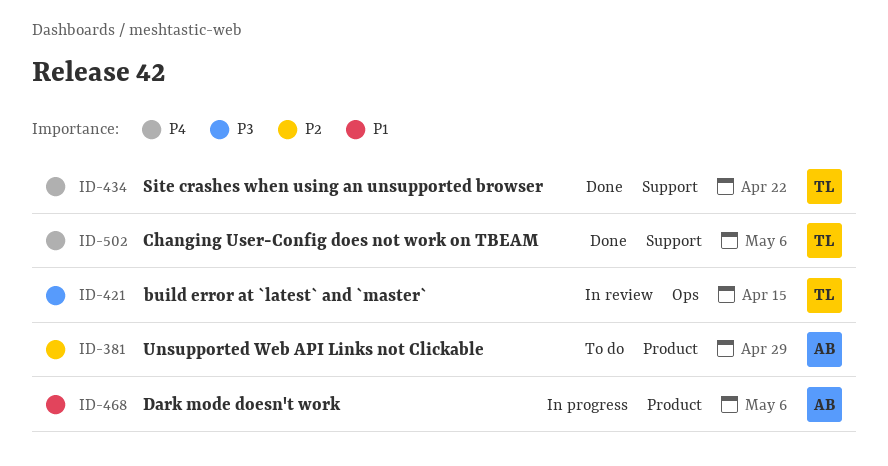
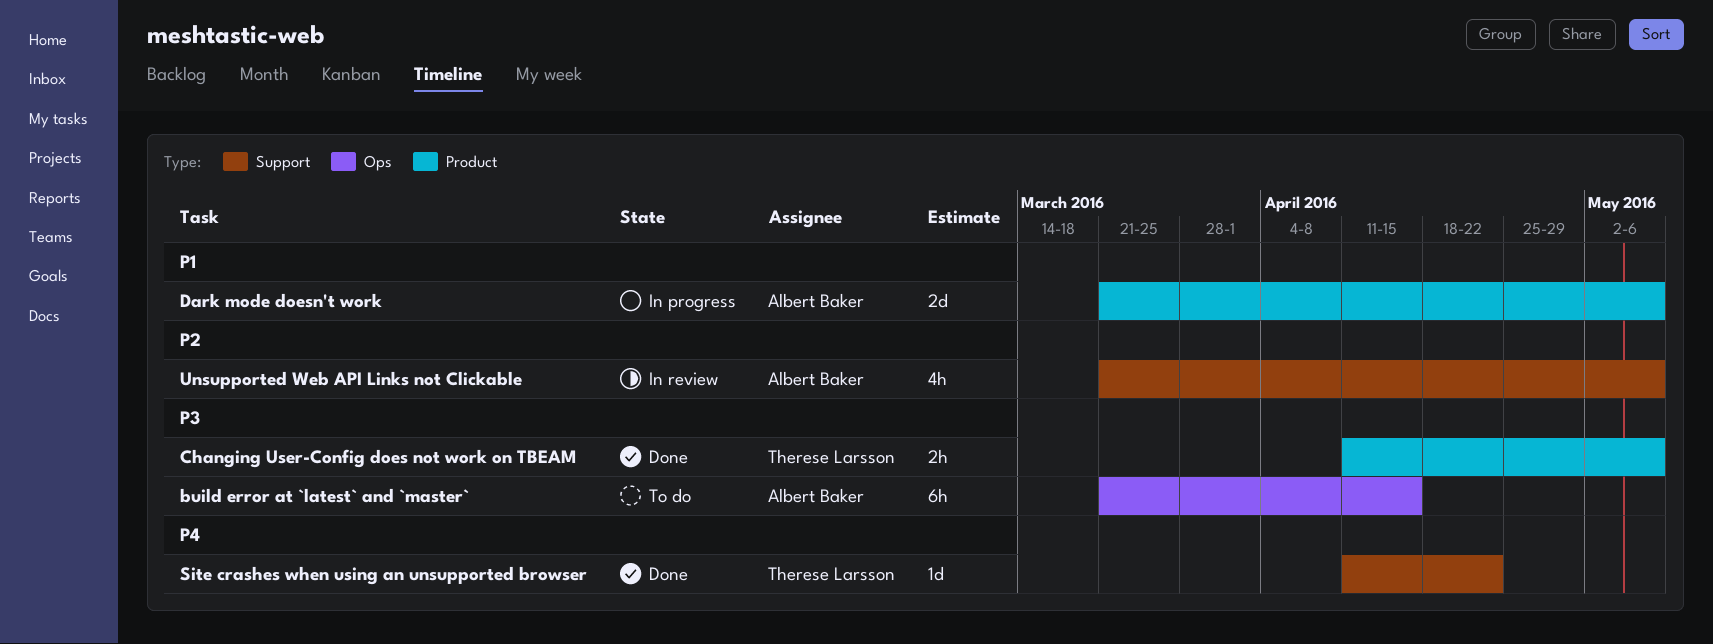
build error at `latest` and `master`, status: In review -> To do
build error at `latest` and `master`, owner: Therese Larsson -> Albert Baker
Changing User-Config does not work on TBEAM, priority: P4 -> P3
Changing User-Config does not work on TBEAM, label: Support -> Product
Unsupported Web API Links not Clickable, status: To do -> In review
Unsupported Web API Links not Clickable, label: Product -> Support
Unsupported Web API Links not Clickable, due: Apr 29 -> May 6

